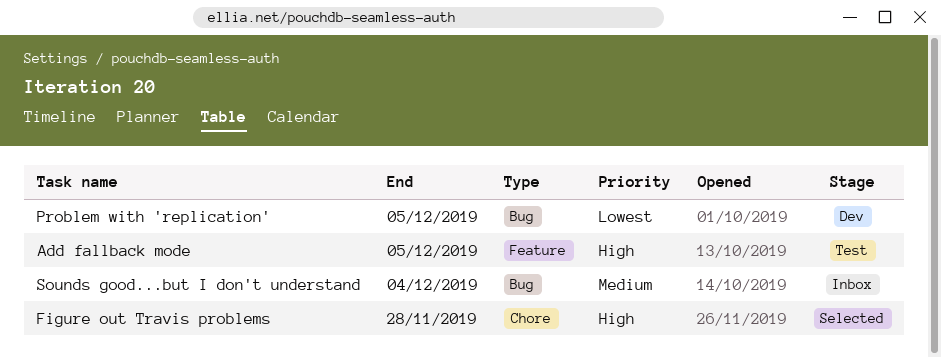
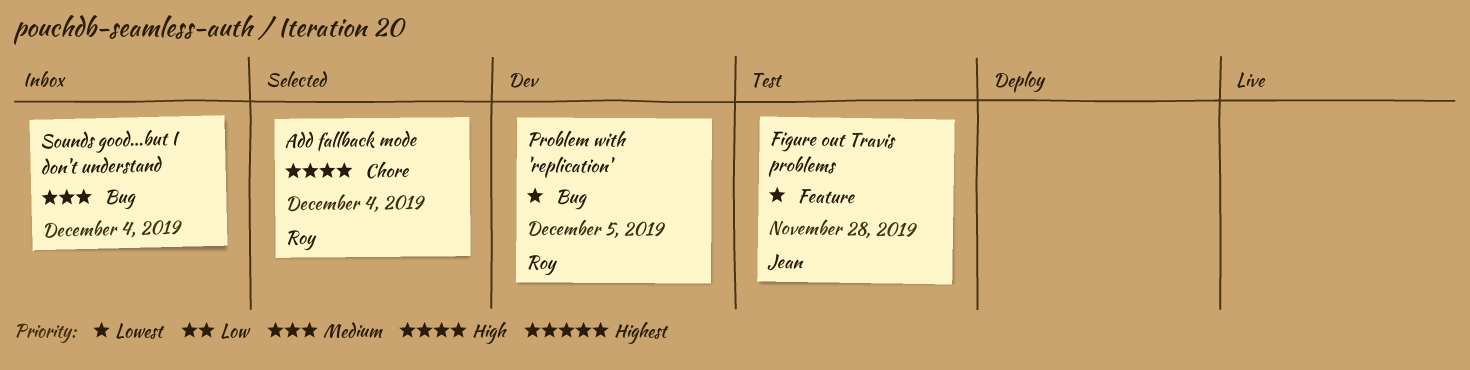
Add fallback mode, status: Test -> Selected
Add fallback mode, label: Feature -> Chore
Add fallback mode, due: Dec 5 -> Dec 4
Figure out Travis problems, status: Selected -> Test
Figure out Travis problems, priority: High -> Lowest
Figure out Travis problems, label: Chore -> Feature

